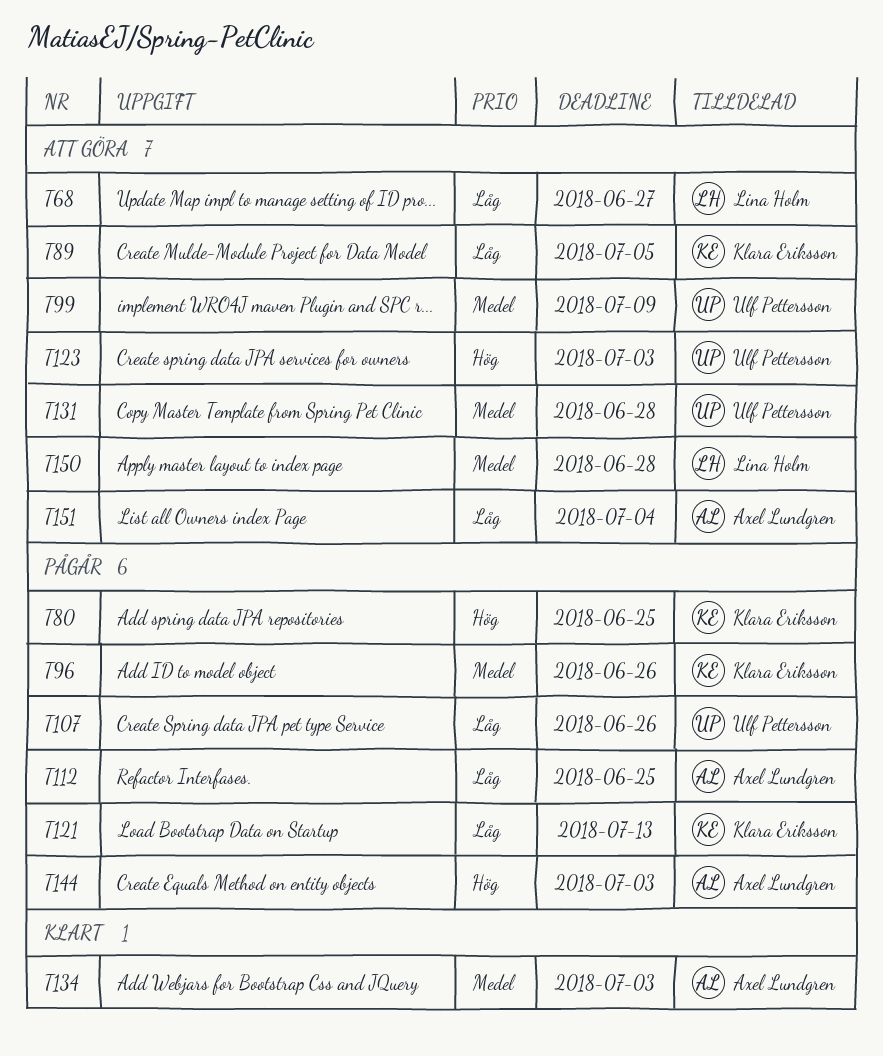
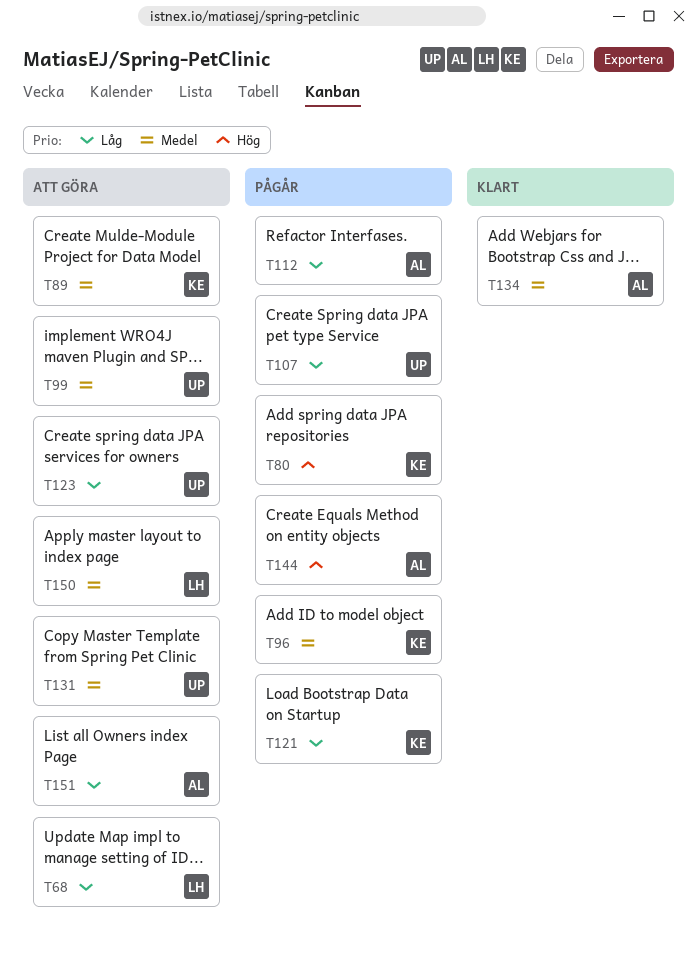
T89, priority: Låg -> Medel
T123, priority: Hög -> Låg

